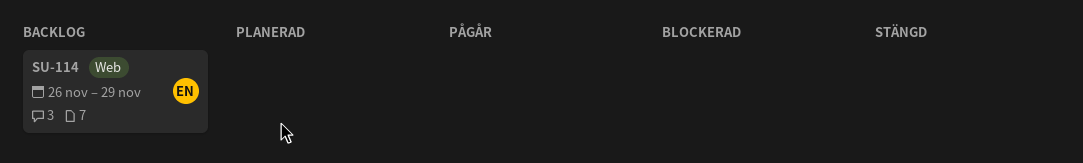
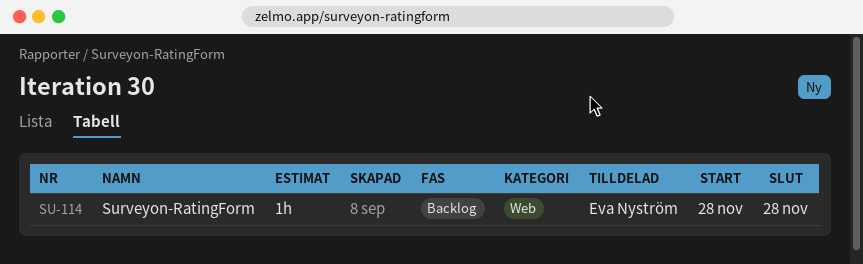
SU-114, start: Nov 26 -> Nov 28
SU-114, due: Nov 29 -> Nov 28

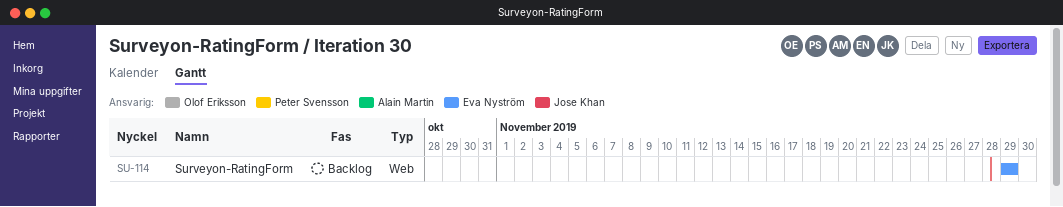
SU-114, start: Nov 28 -> Nov 29
SU-114, due: Nov 28 -> Nov 29

